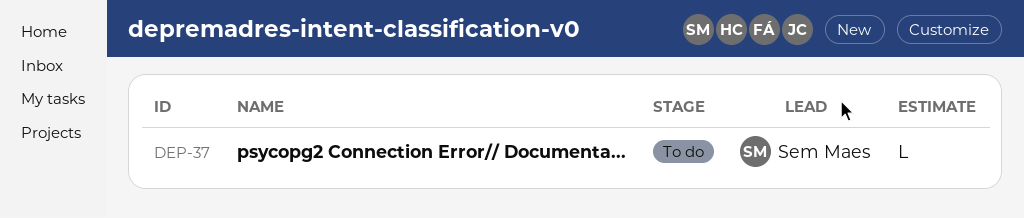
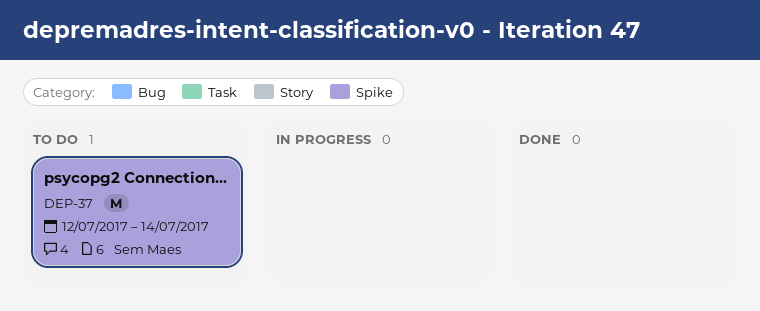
DEP-37, estimate: L -> M

